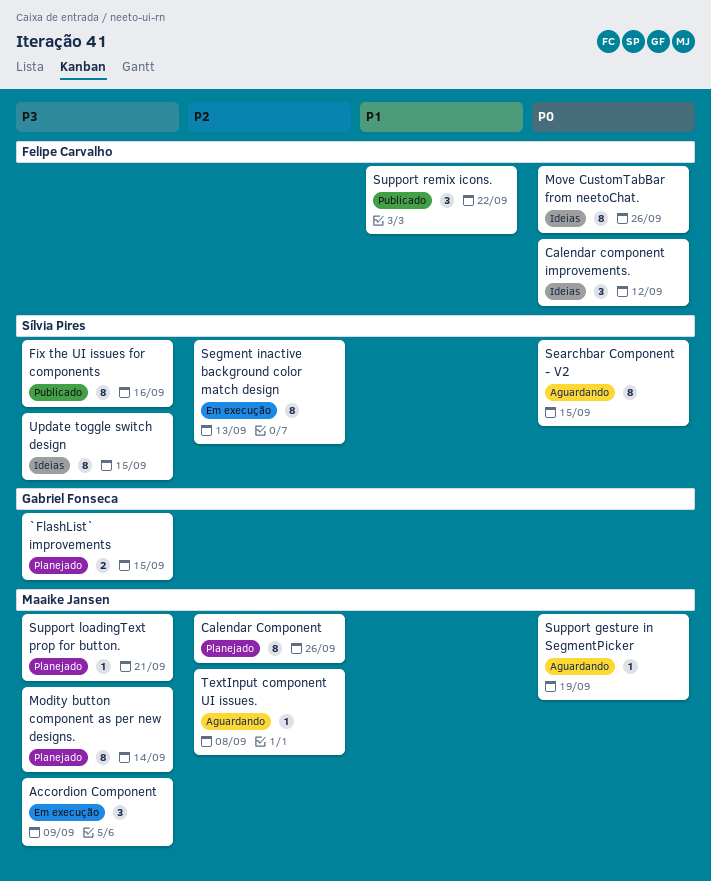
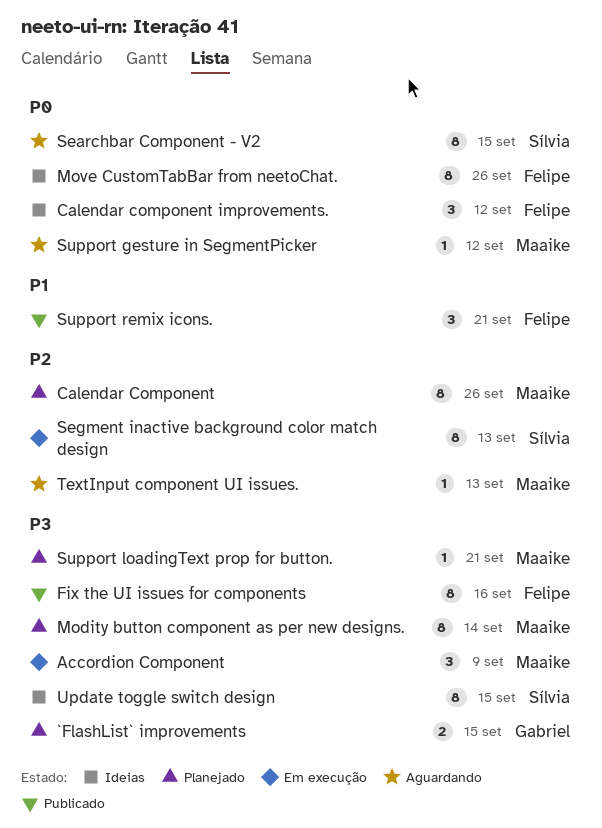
Fix the UI issues for components, owner: Sílvia Pires -> Felipe Carvalho
Support gesture in SegmentPicker, due: Sep 19 -> Sep 12
Support remix icons., due: Sep 22 -> Sep 21
TextInput component UI issues., due: Sep 8 -> Sep 13

